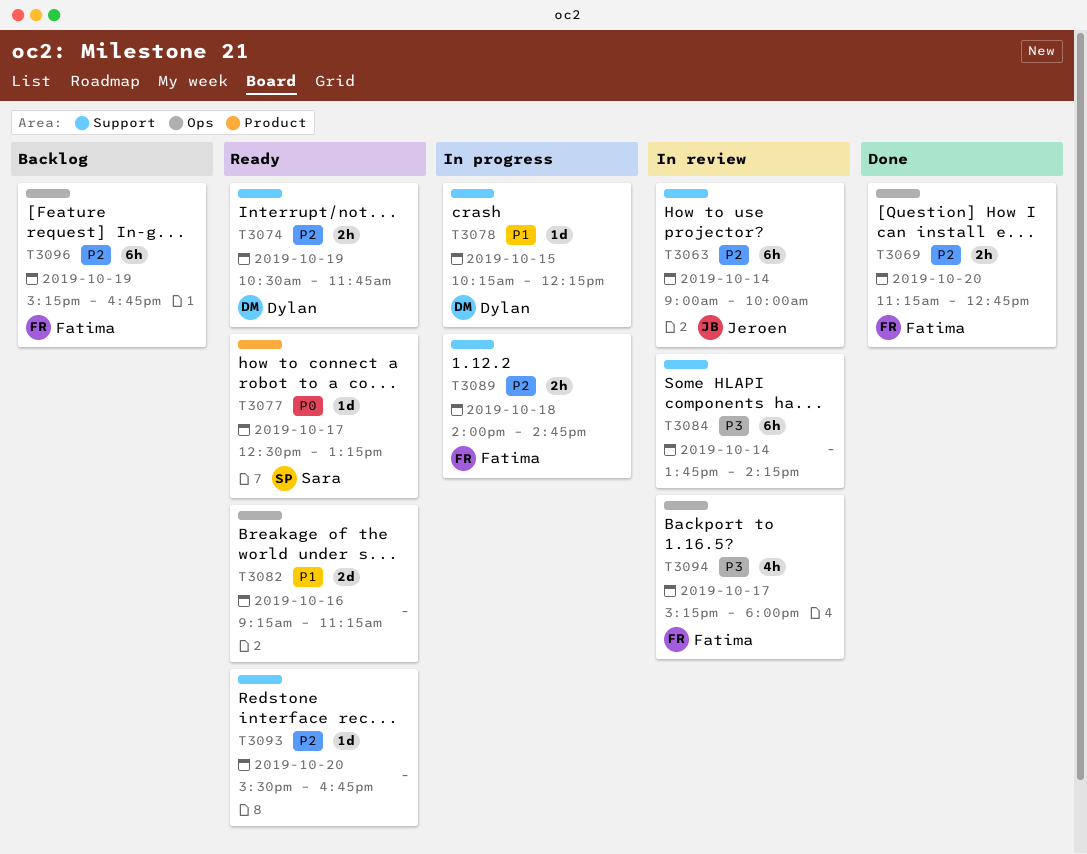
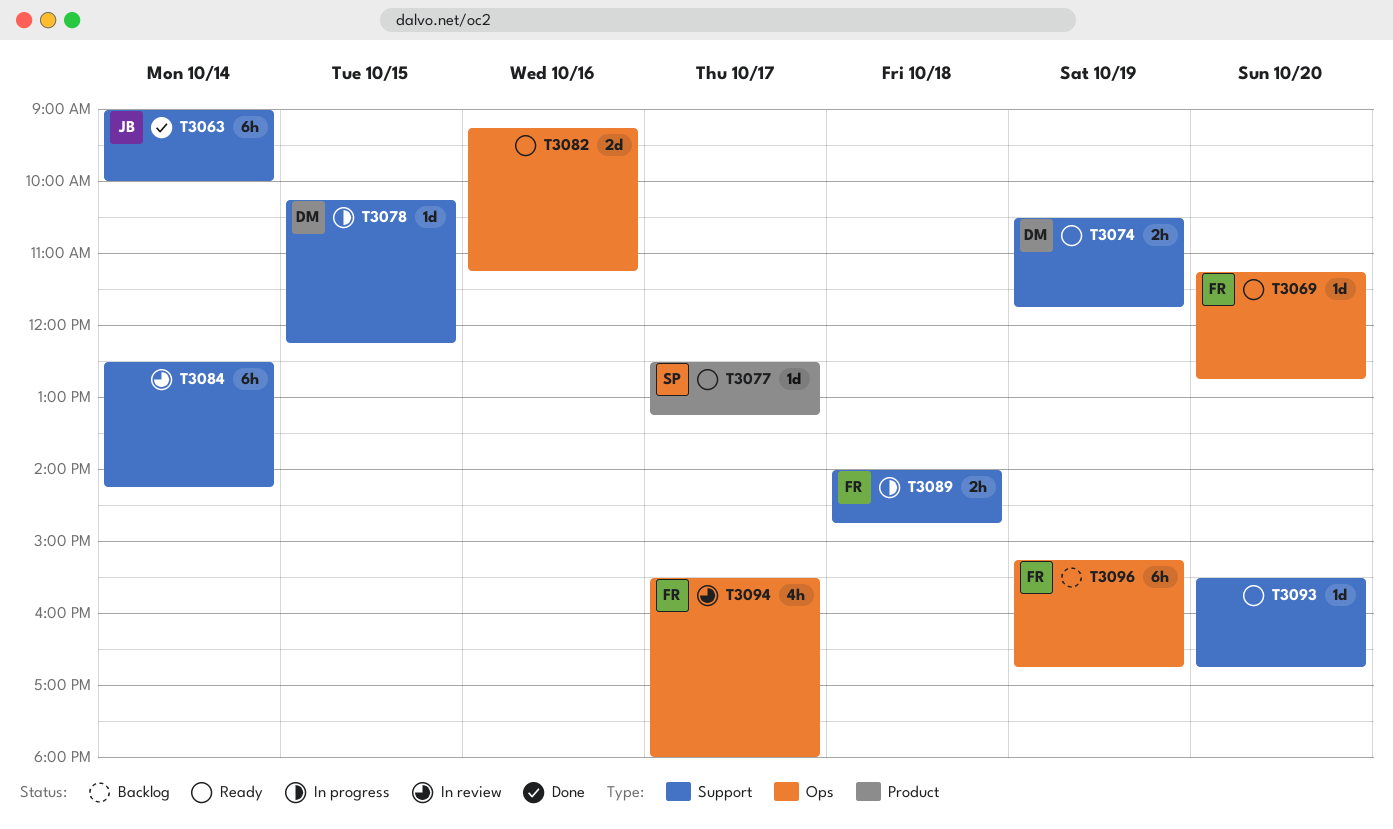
T3063, status: In review -> Done
T3069, status: Done -> Ready
T3069, estimate: 2h -> 1d
T3084, begins: 13:45 -> 12:30
T3094, begins: 15:15 -> 15:30

